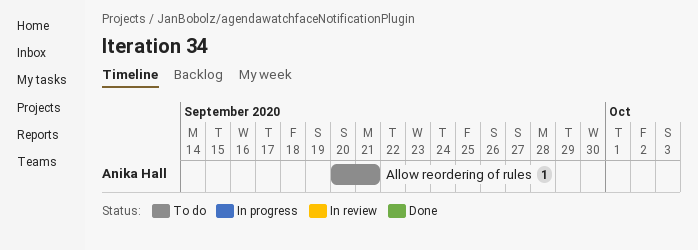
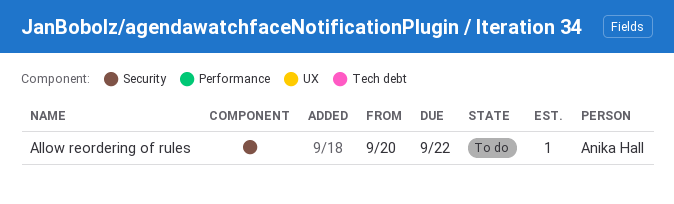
Allow reordering of rules, due: Sep 21 -> Sep 22

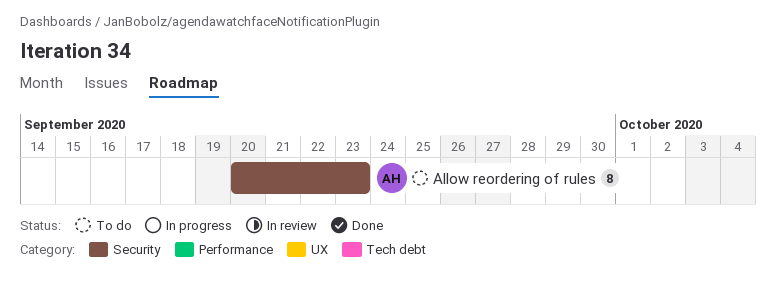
Allow reordering of rules, estimate: 1 -> 8
Allow reordering of rules, due: Sep 22 -> Sep 23

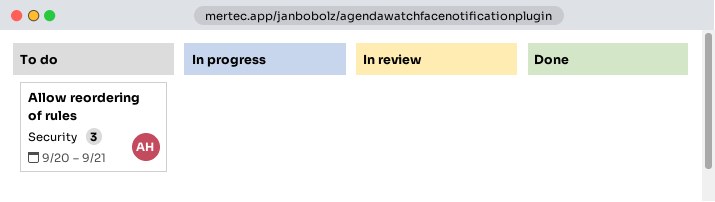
Allow reordering of rules, estimate: 8 -> 3
Allow reordering of rules, due: Sep 23 -> Sep 21

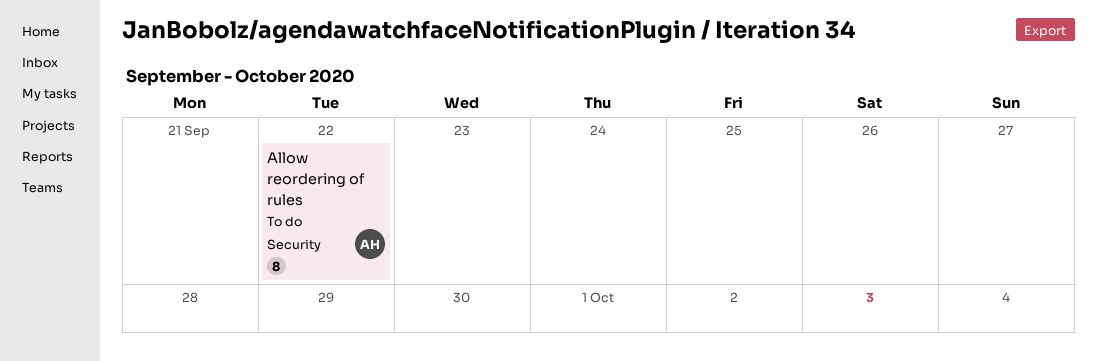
Allow reordering of rules, estimate: 3 -> 8
Allow reordering of rules, due: Sep 21 -> Sep 22

